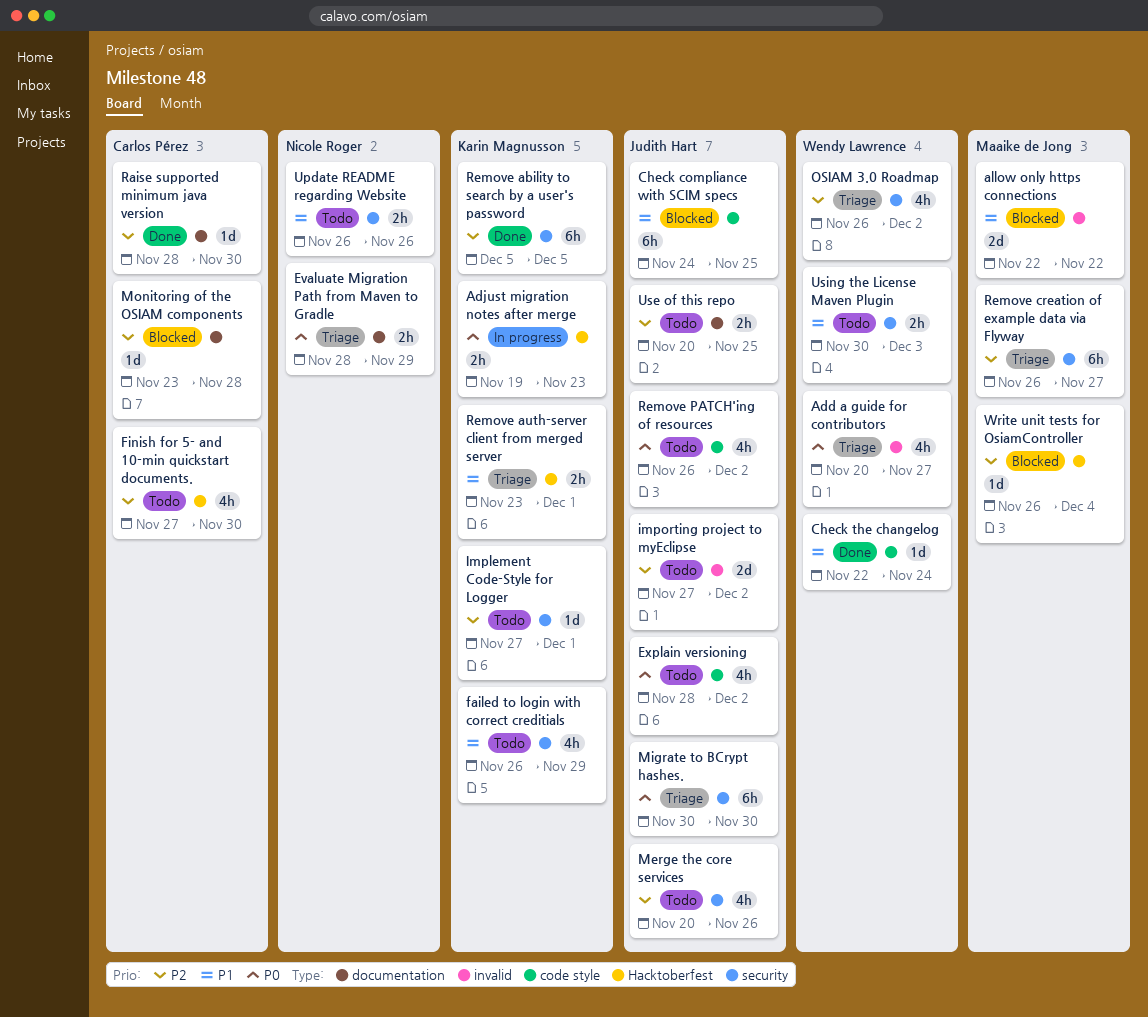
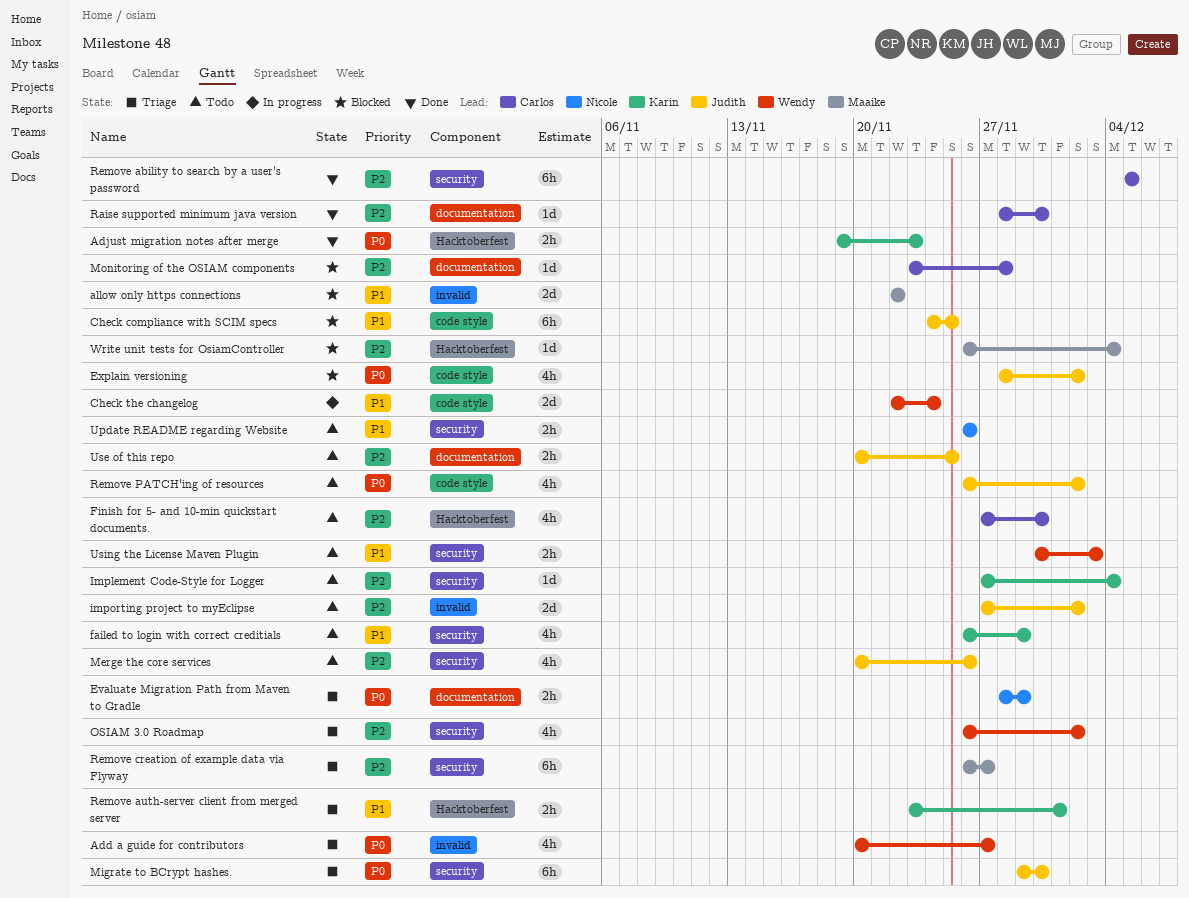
Adjust migration notes after merge, status: In progress -> Done
Check the changelog, status: Done -> In progress
Check the changelog, estimate: 1d -> 2d
Explain versioning, status: Todo -> Blocked
Implement Code-Style for Logger, due: Dec 1 -> Dec 4
Migrate to BCrypt hashes., start: Nov 30 -> Nov 29
Remove ability to search by a user's password, owner: Karin Magnusson -> Carlos Pérez

